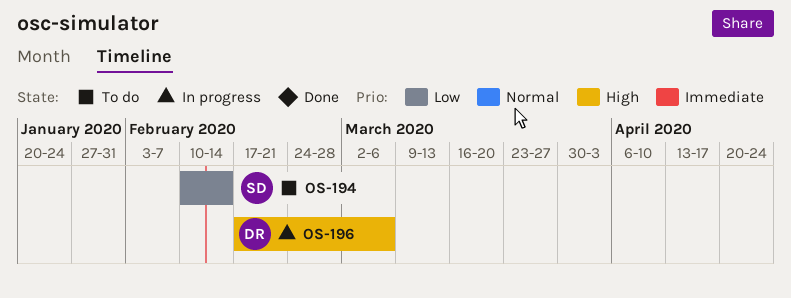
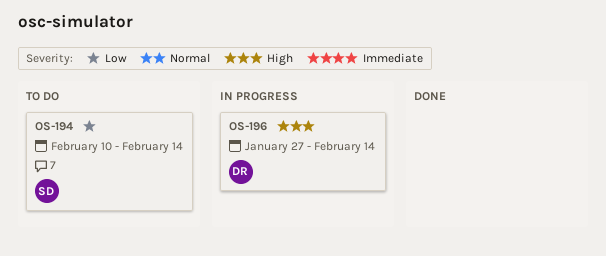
OS-196, start: Feb 17 -> Jan 27
OS-196, due: Mar 6 -> Feb 14

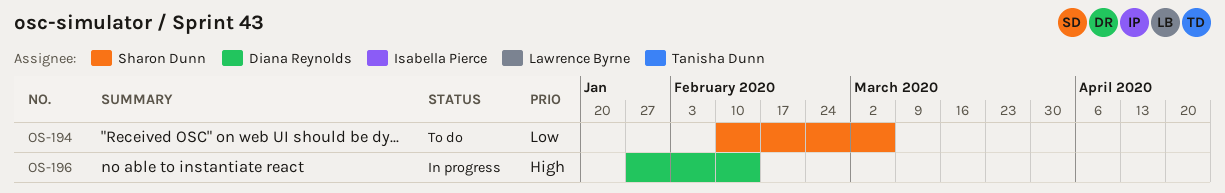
OS-194, due: Feb 14 -> Mar 6

